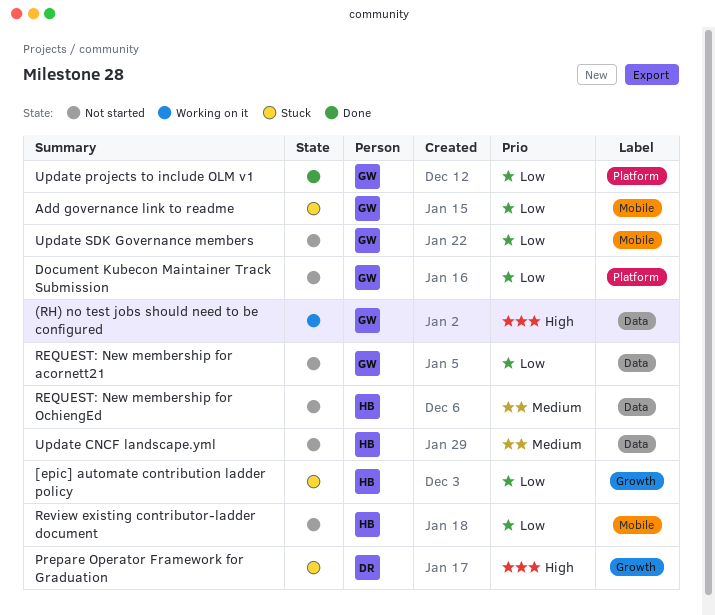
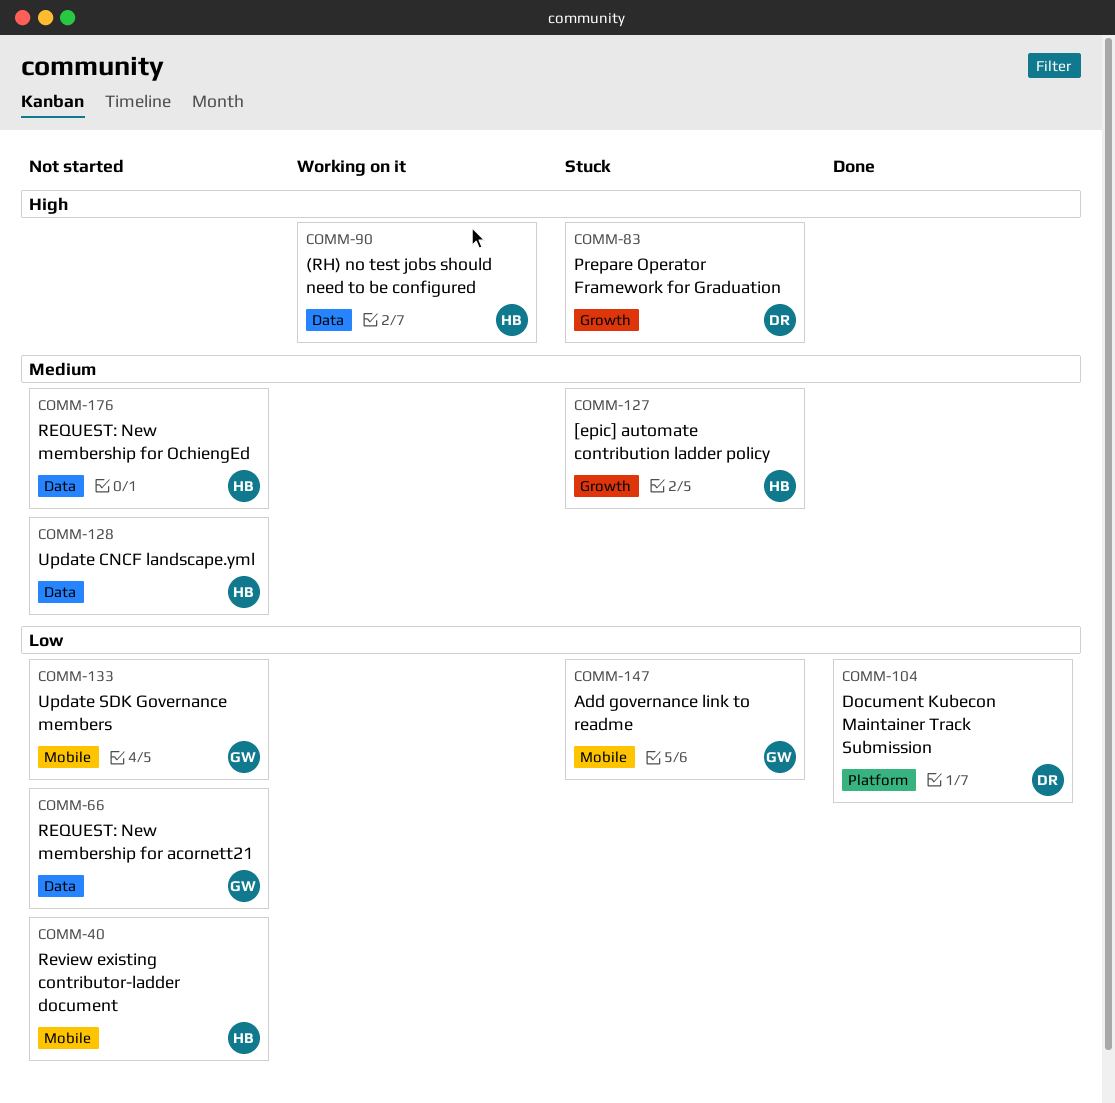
(RH) no test jobs should need to be configured, owner: GW -> HB
[epic] automate contribution ladder policy, priority: Low -> Medium
Document Kubecon Maintainer Track Submission, status: Not started -> Done
Document Kubecon Maintainer Track Submission, owner: GW -> DR
Update projects to include OLM v1: present -> none

